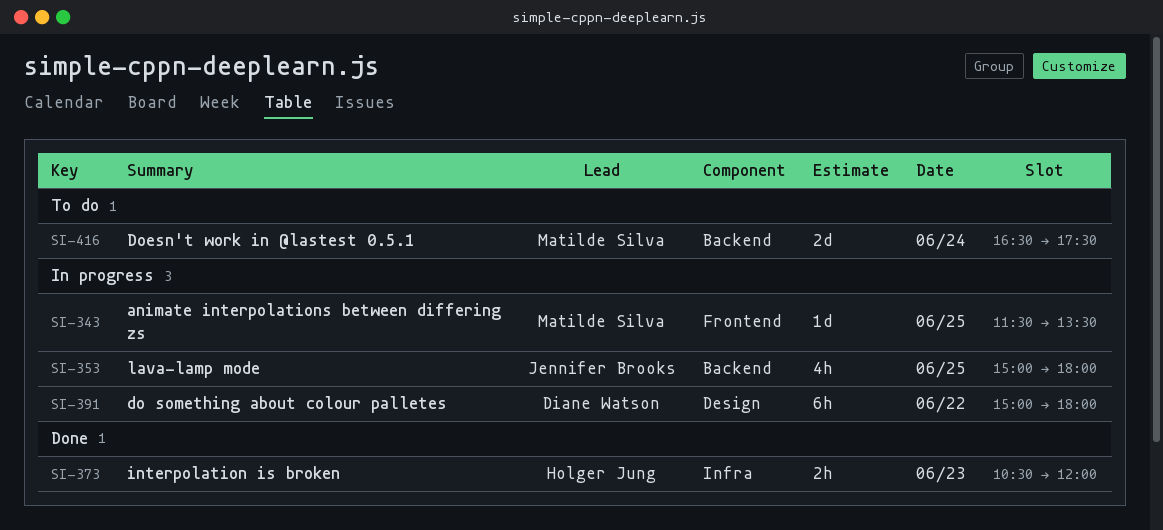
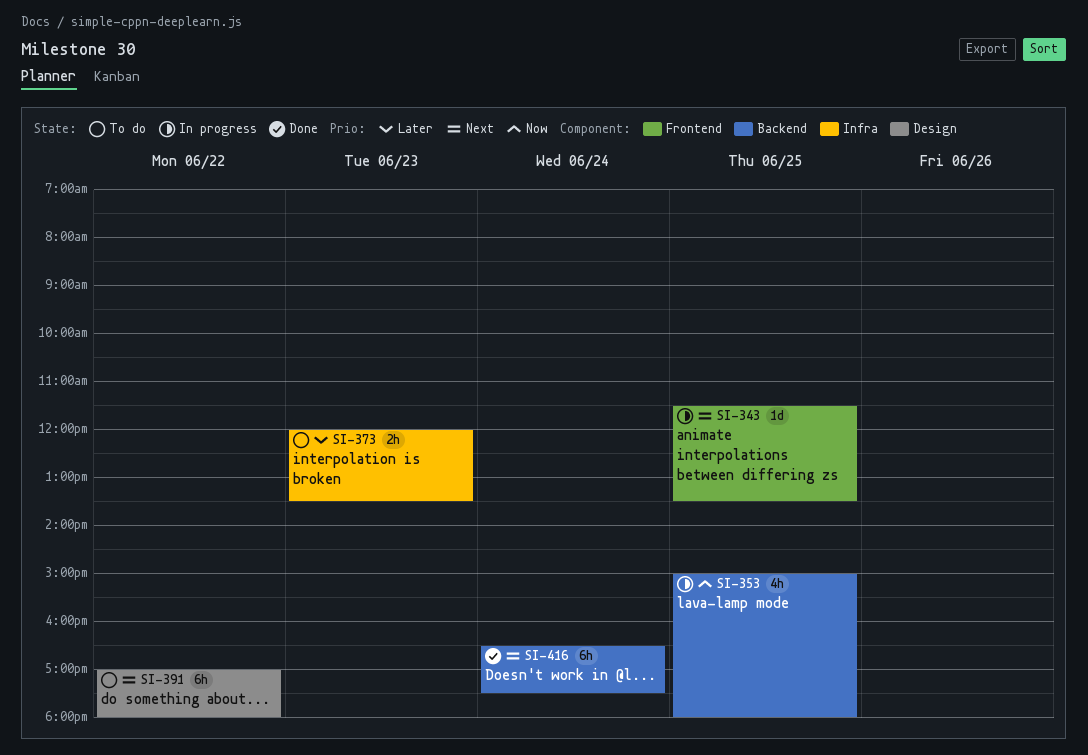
SI-373, status: Done -> To do
SI-373, begins: 10:30 -> 12:00
SI-373, ends: 12:00 -> 13:30
SI-391, status: In progress -> To do
SI-391, begins: 15:00 -> 17:00
SI-416, status: To do -> Done
SI-416, estimate: 2d -> 6h

